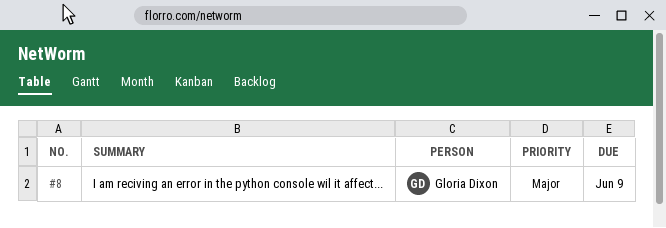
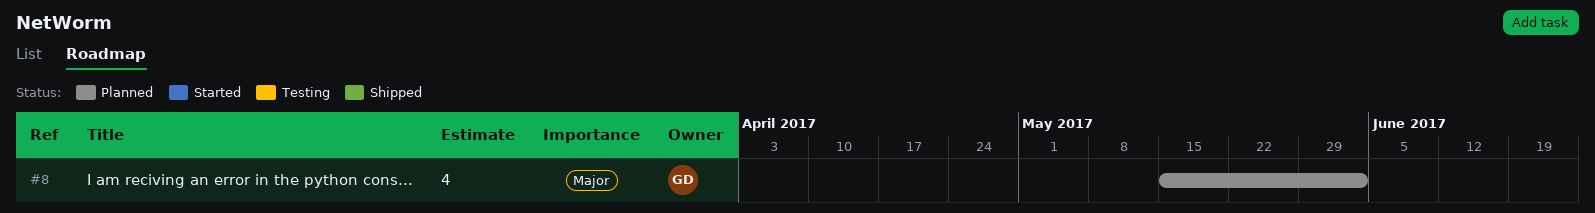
#8, due: Jun 9 -> Jun 2

